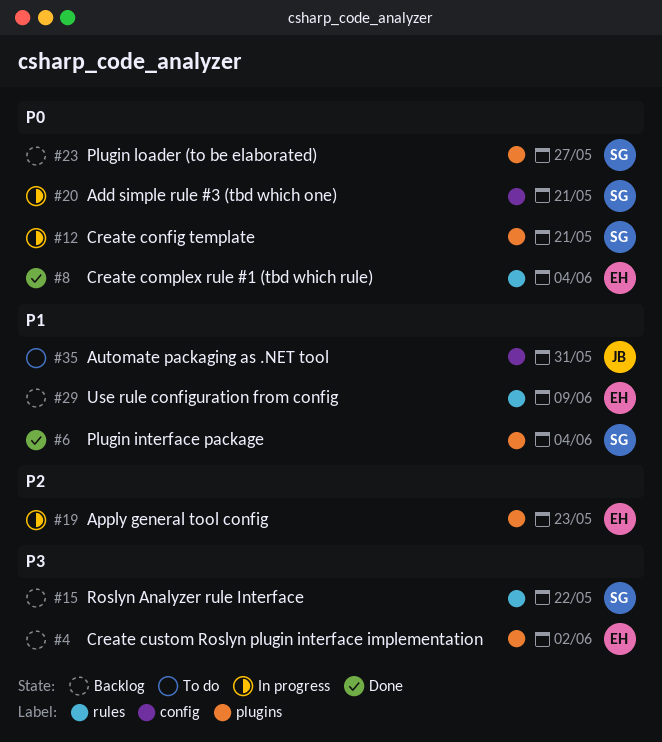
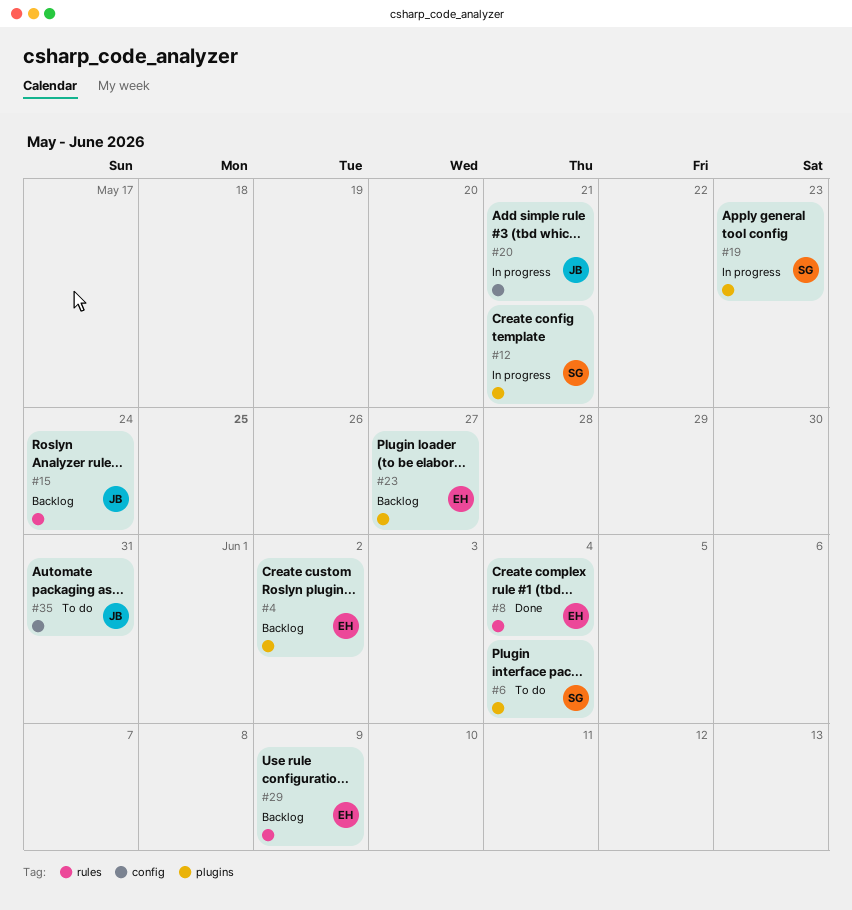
#6, status: Done -> To do
#15, owner: SG -> JB
#15, due: May 22 -> May 24
#19, owner: EH -> SG
#20, owner: SG -> JB
#23, owner: SG -> EH

